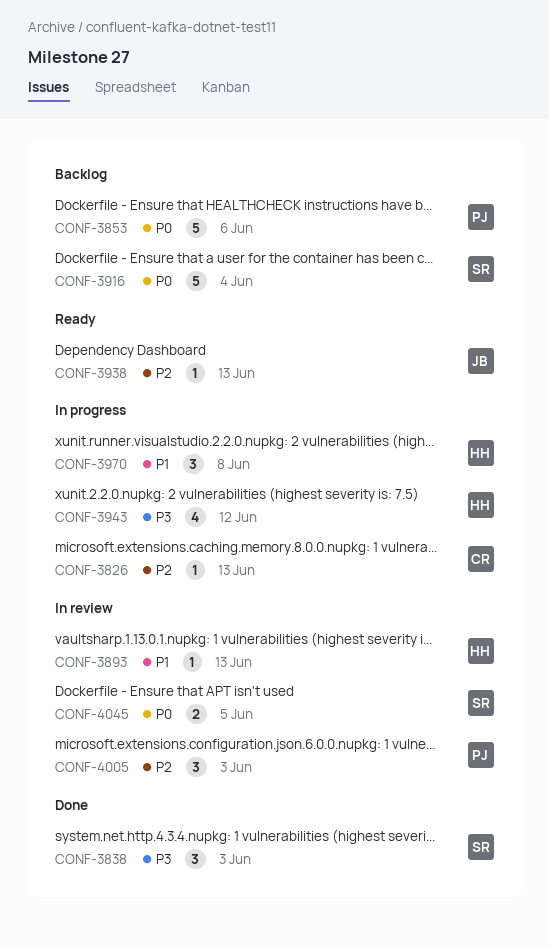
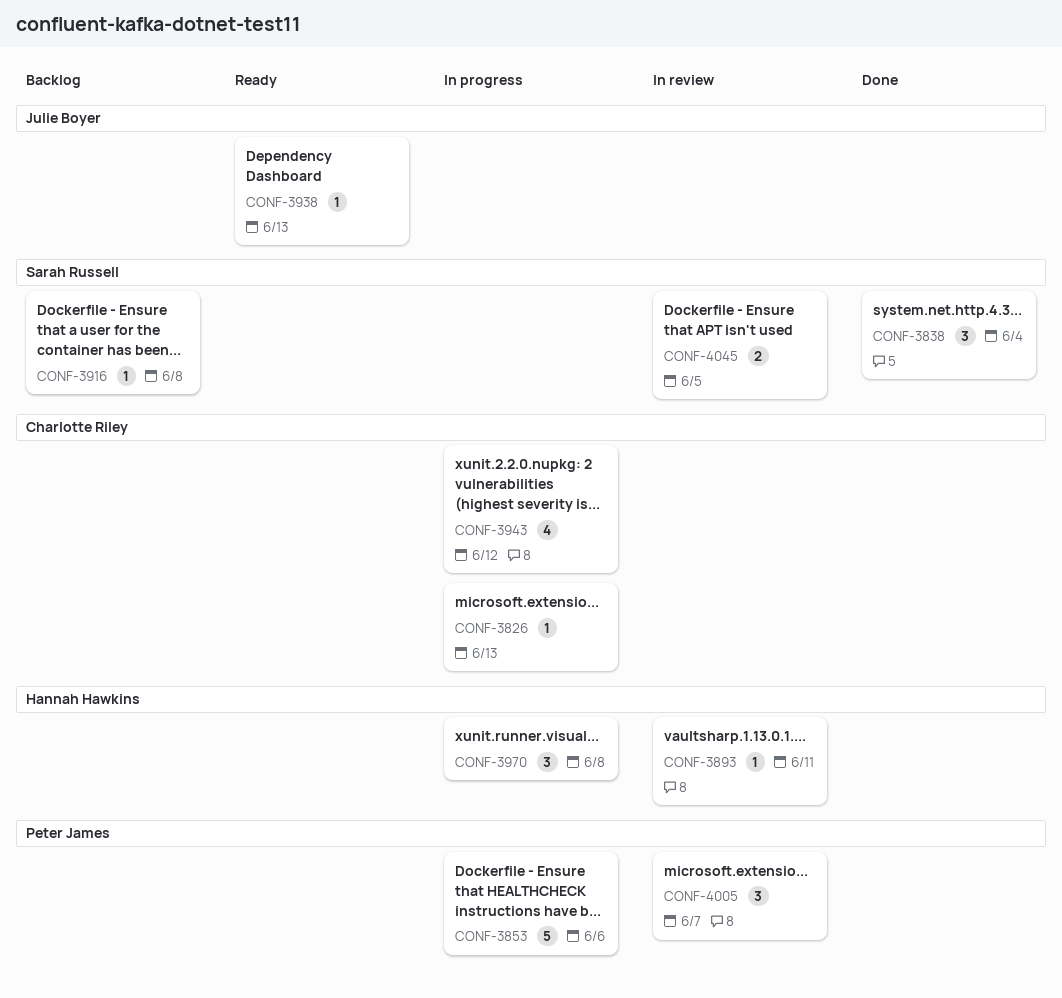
CONF-3838, due: Jun 3 -> Jun 4
CONF-3853, status: Backlog -> In progress
CONF-3893, due: Jun 13 -> Jun 11
CONF-3916, estimate: 5 -> 1
CONF-3916, due: Jun 4 -> Jun 8
CONF-3943, owner: Hannah Hawkins -> Charlotte Riley
CONF-4005, due: Jun 3 -> Jun 7

